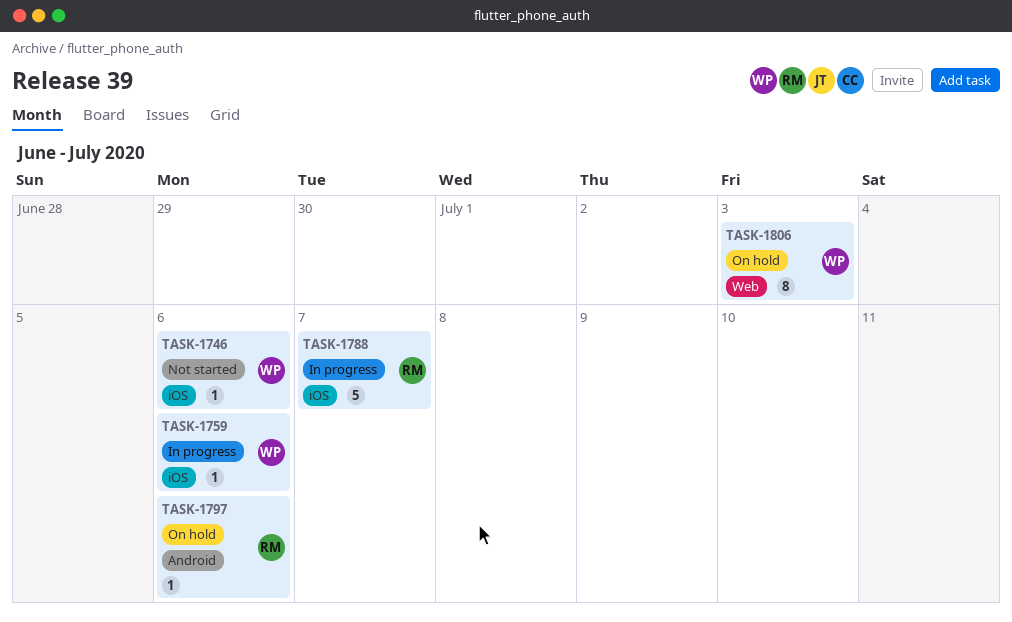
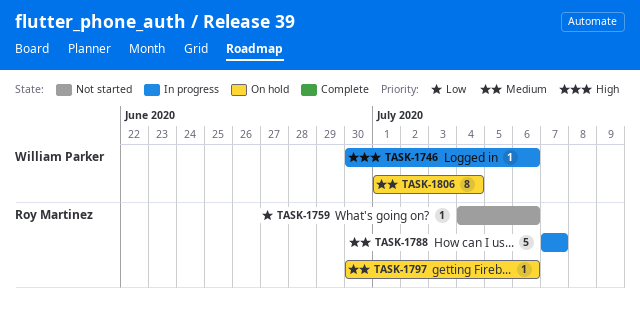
TASK-1746, status: Not started -> In progress
TASK-1759, status: In progress -> Not started
TASK-1759, owner: William Parker -> Roy Martinez
TASK-1806, due: Jul 3 -> Jul 4

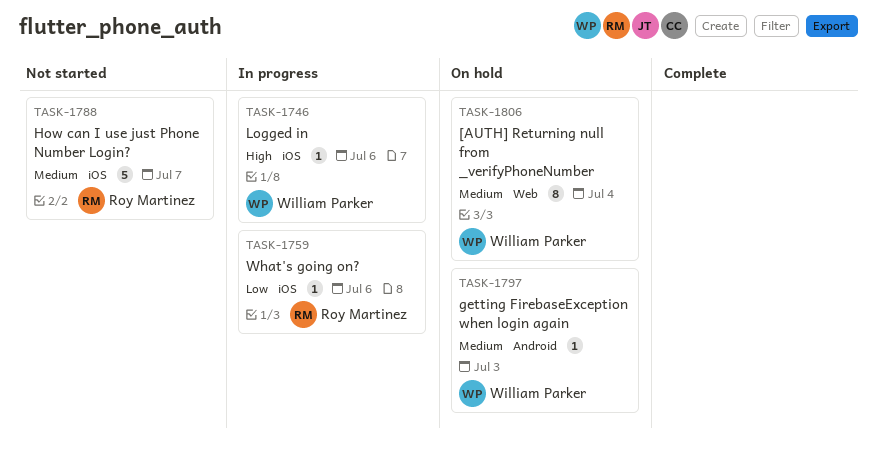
TASK-1759, status: Not started -> In progress
TASK-1788, status: In progress -> Not started
TASK-1797, owner: Roy Martinez -> William Parker
TASK-1797, due: Jul 6 -> Jul 3

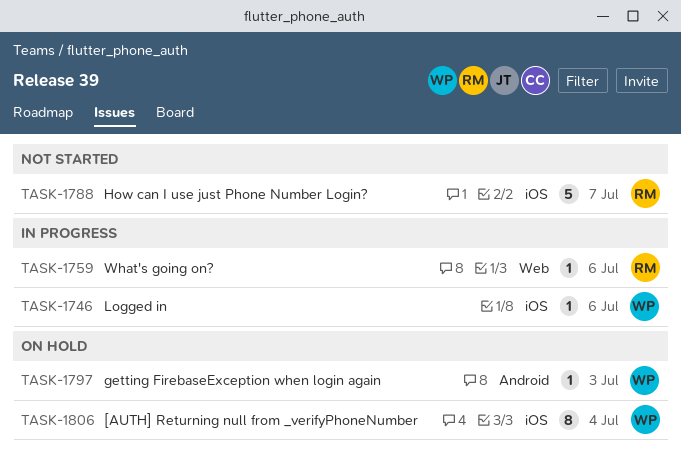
TASK-1759, label: iOS -> Web
TASK-1806, label: Web -> iOS

